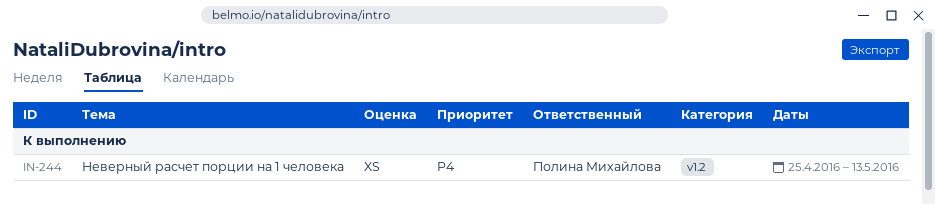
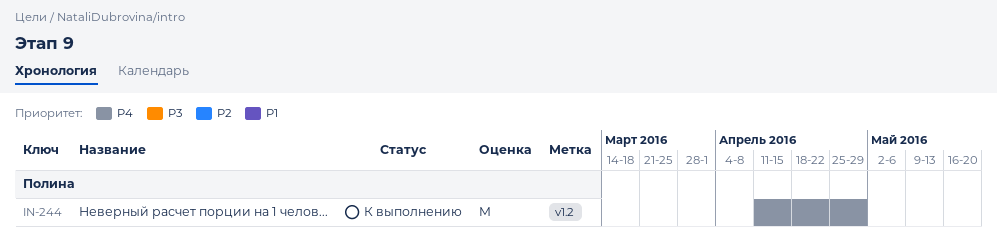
IN-244, estimate: XS -> M
IN-244, start: Apr 25 -> Apr 11
IN-244, due: May 13 -> Apr 29

